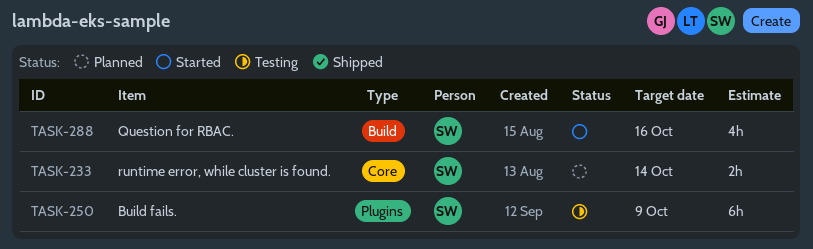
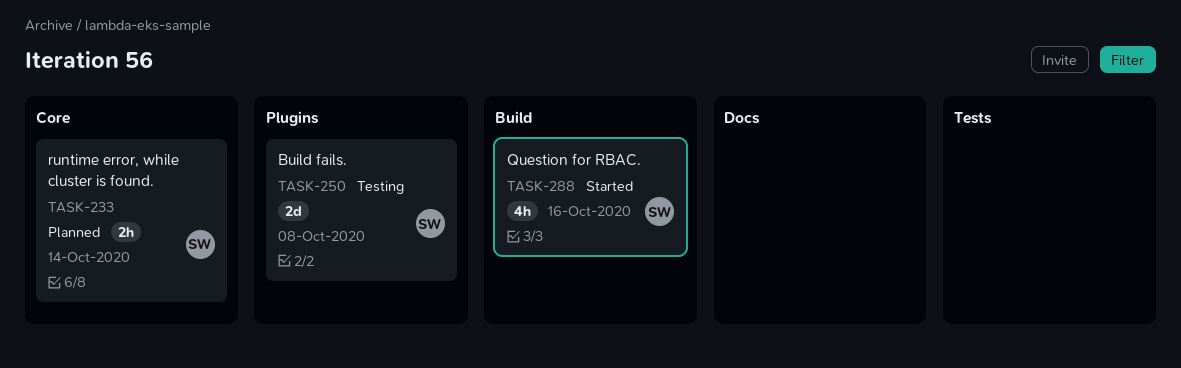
TASK-250, estimate: 6h -> 2d
TASK-250, due: Oct 9 -> Oct 8

